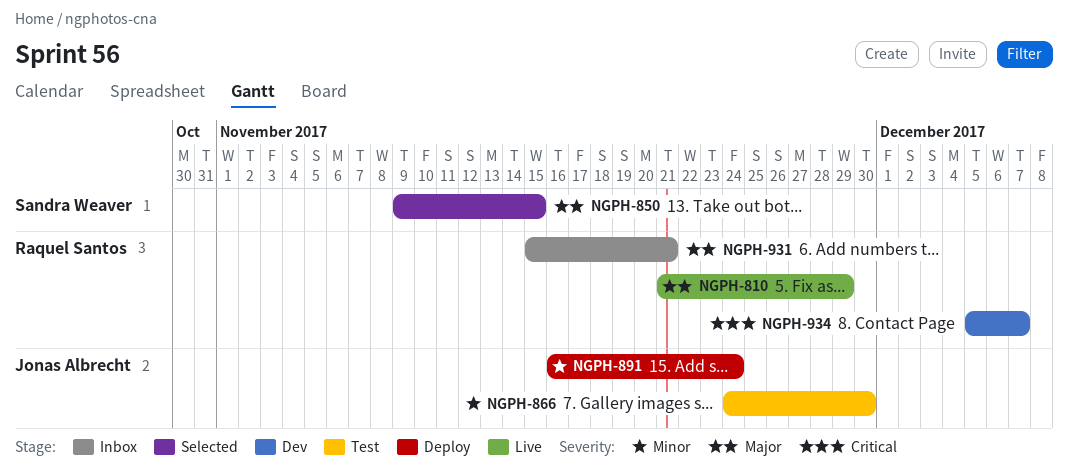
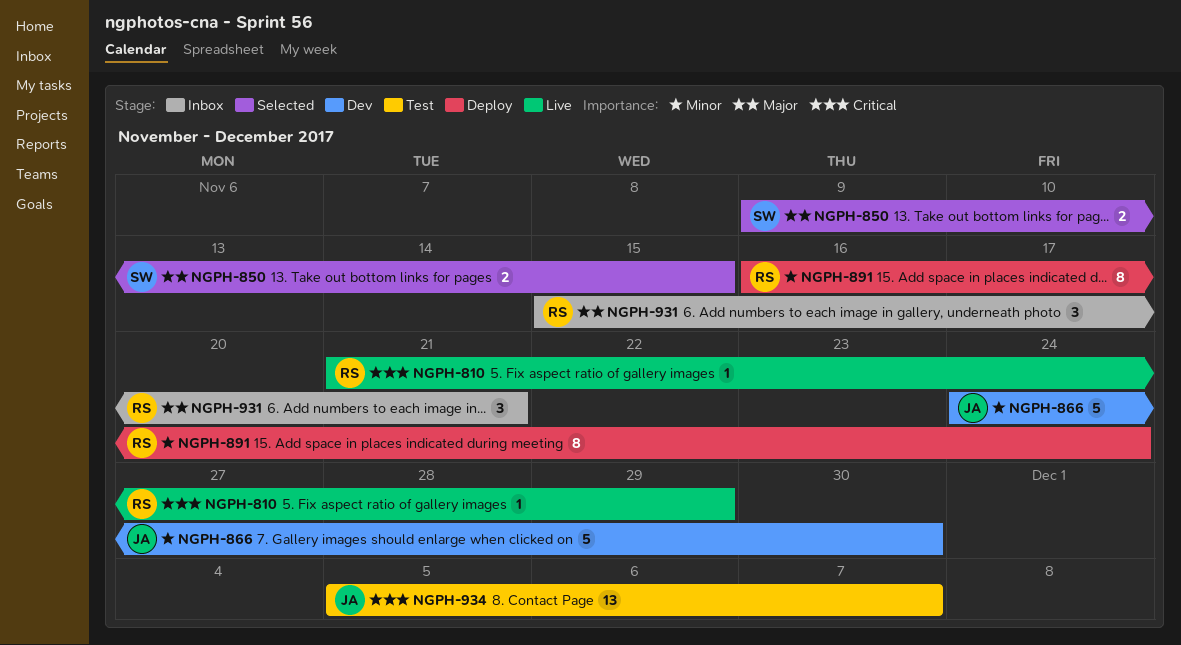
NGPH-810, priority: Major -> Critical
NGPH-866, status: Test -> Dev
NGPH-891, owner: Jonas Albrecht -> Raquel Santos
NGPH-934, status: Dev -> Test
NGPH-934, owner: Raquel Santos -> Jonas Albrecht

